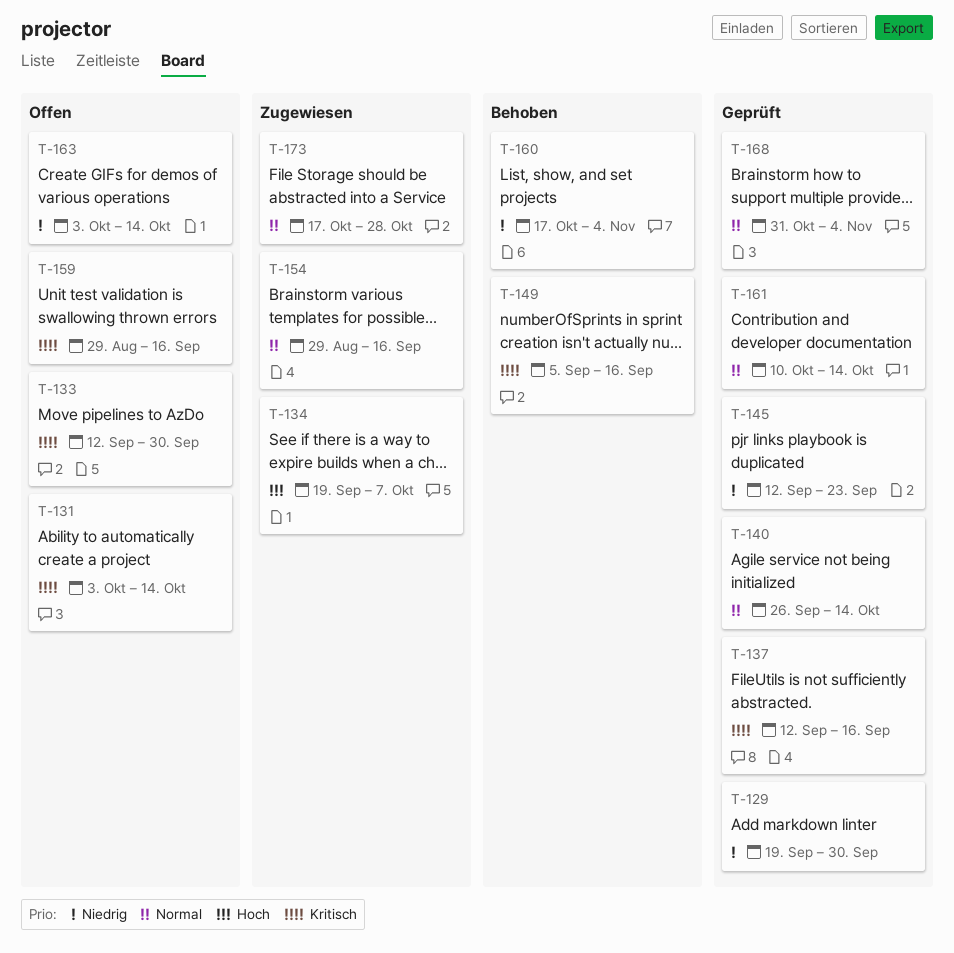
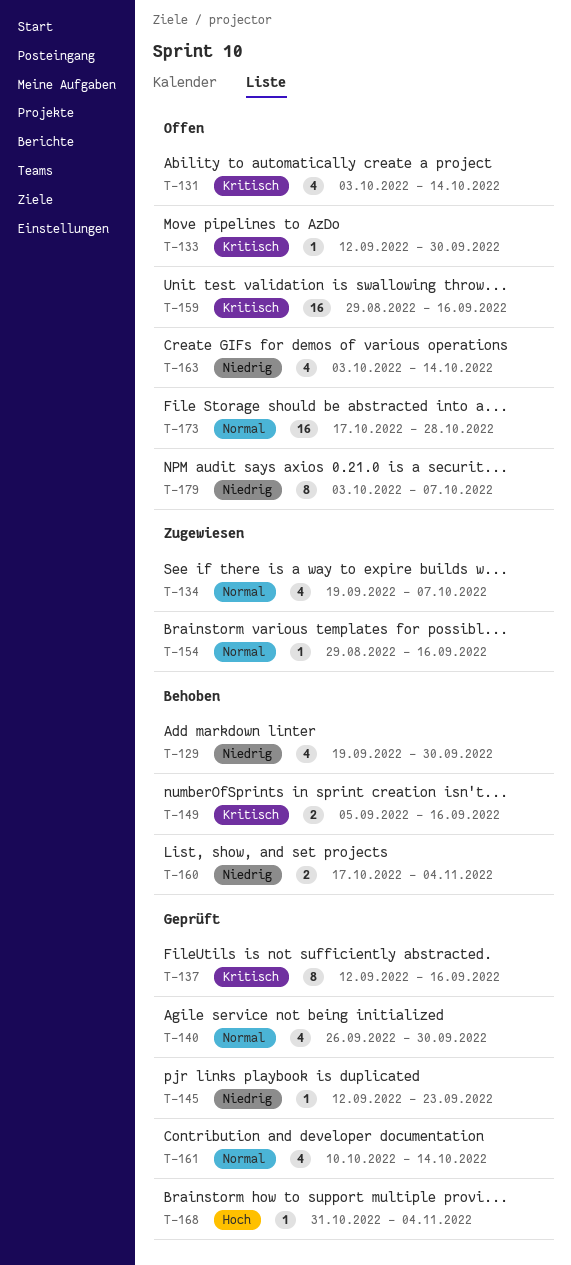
T-129, status: Geprüft -> Behoben
T-134, priority: Hoch -> Normal
T-140, due: Oct 14 -> Sep 30
T-168, priority: Normal -> Hoch
T-173, status: Zugewiesen -> Offen
T-179: none -> present

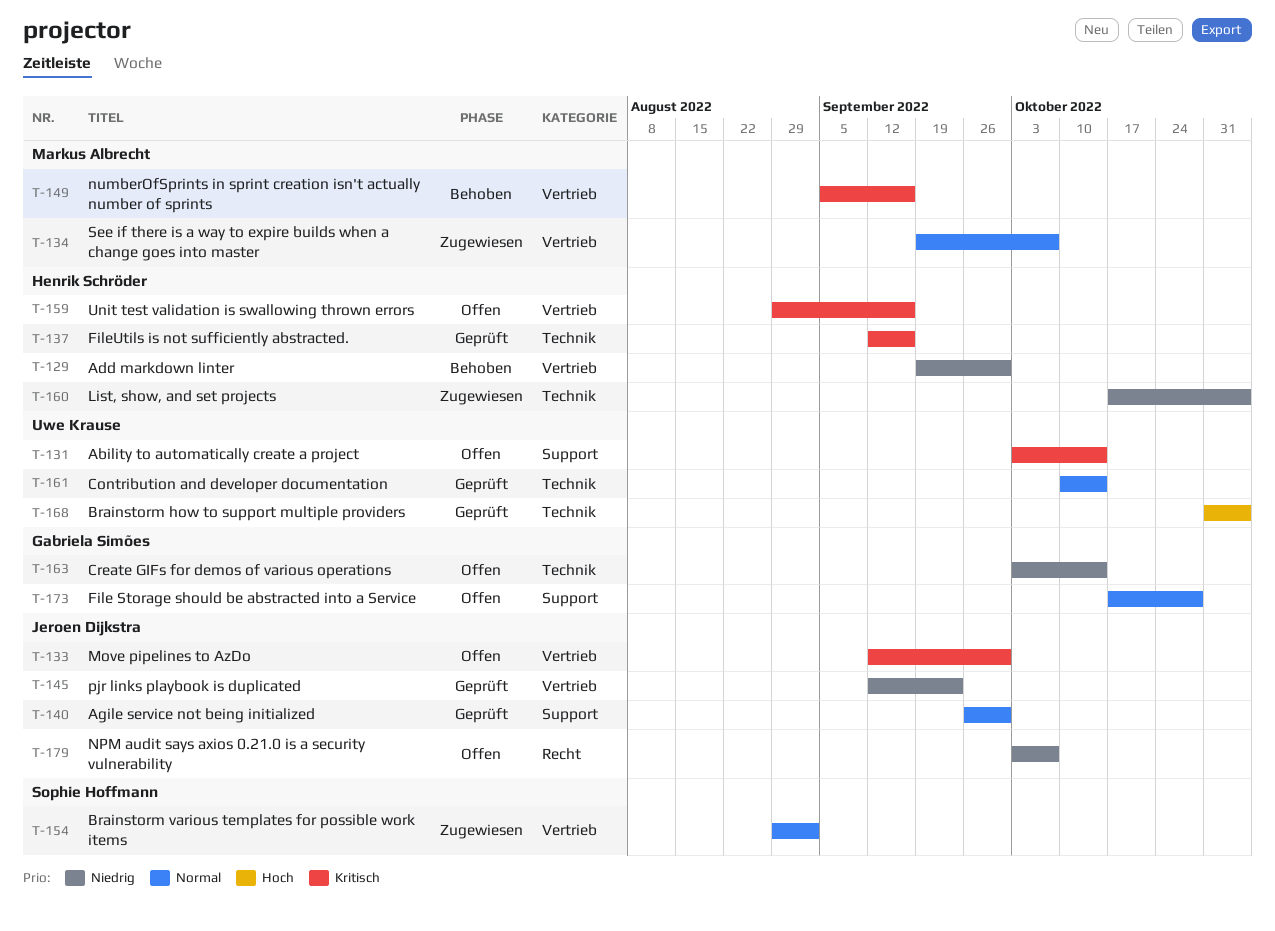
T-154, due: Sep 16 -> Sep 2
T-160, status: Behoben -> Zugewiesen

